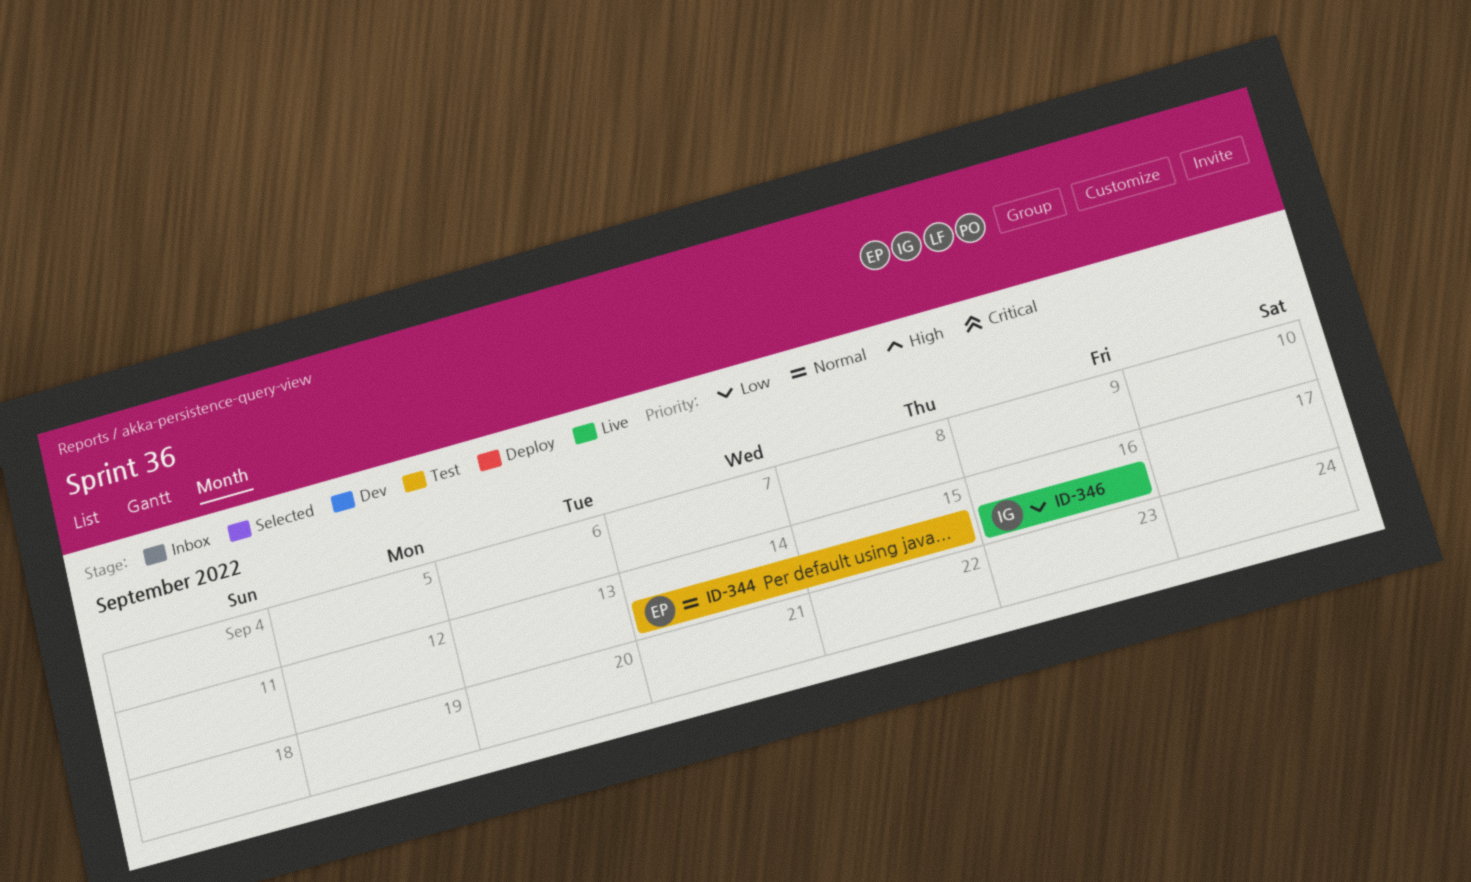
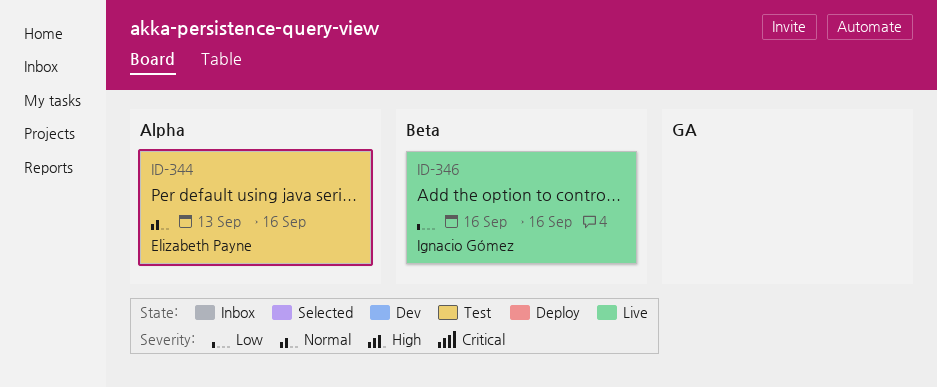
ID-344, start: Sep 14 -> Sep 13
ID-344, due: Sep 15 -> Sep 16

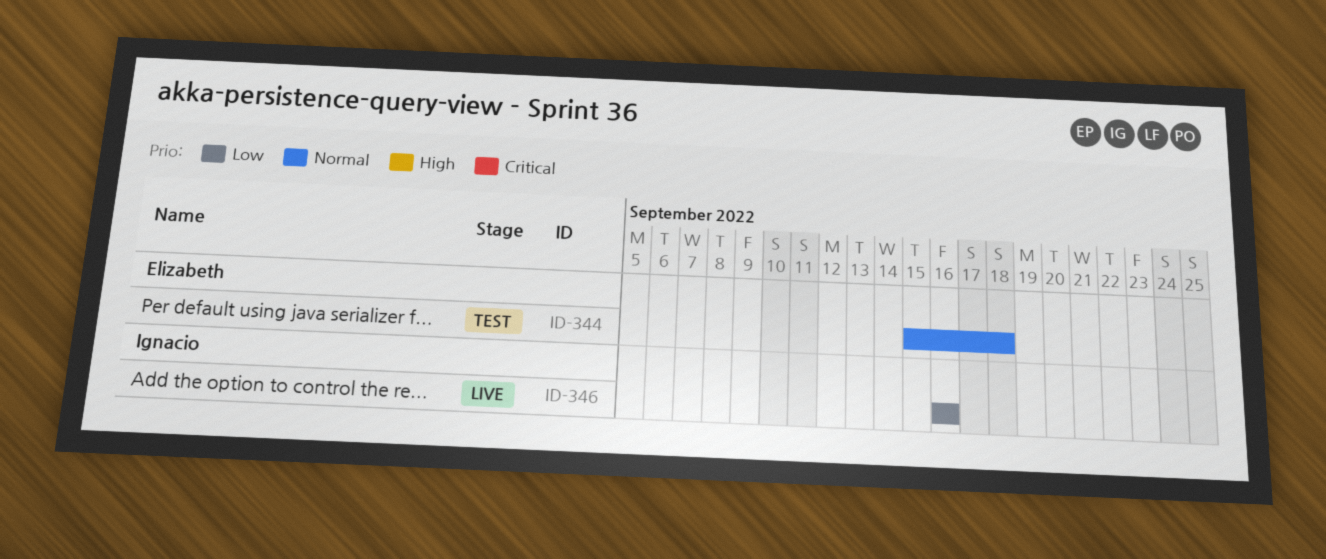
ID-344, start: Sep 13 -> Sep 15
ID-344, due: Sep 16 -> Sep 18

